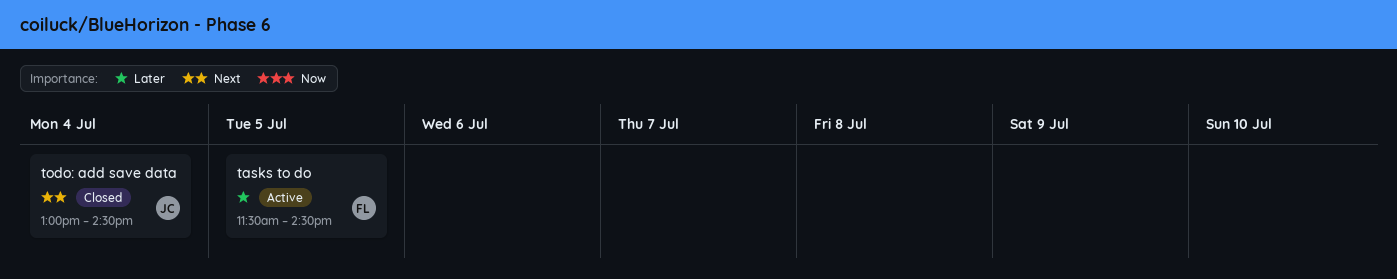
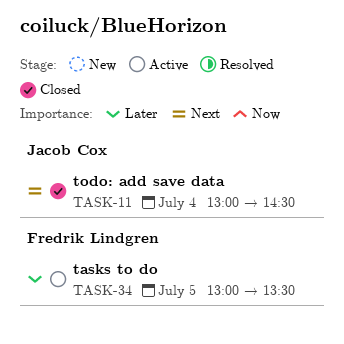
tasks to do, begins: 11:30 -> 13:00
tasks to do, ends: 14:30 -> 13:30

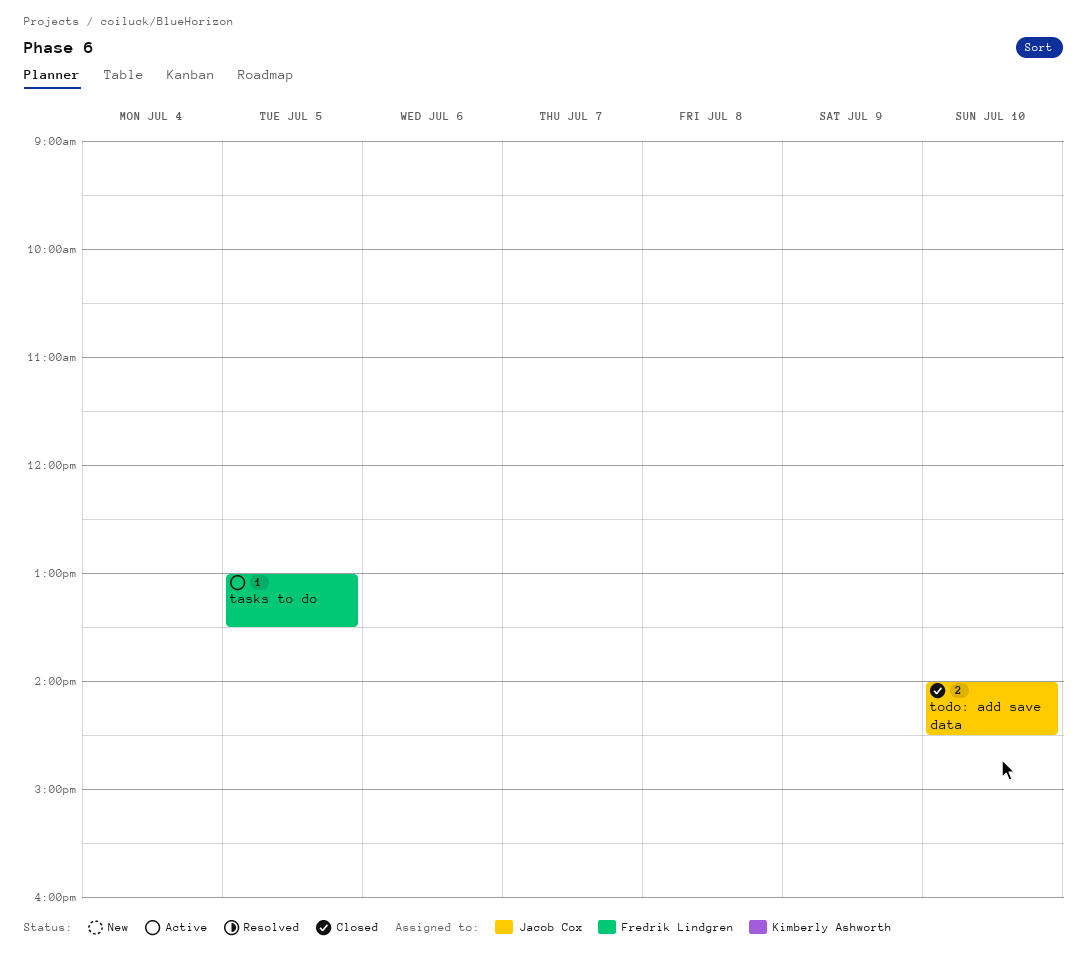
todo: add save data, day: Jul 4 -> Jul 10
todo: add save data, begins: 13:00 -> 14:00

